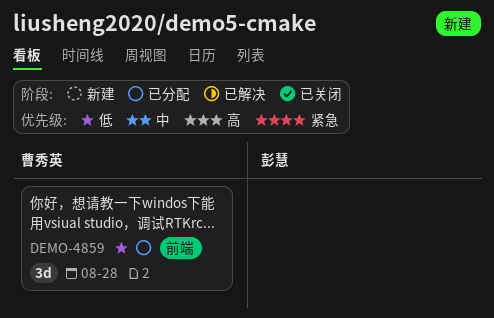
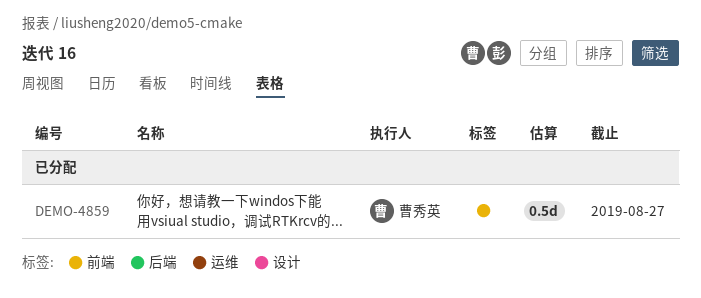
DEMO-4859, estimate: 3d -> 0.5d
DEMO-4859, due: Aug 28 -> Aug 27

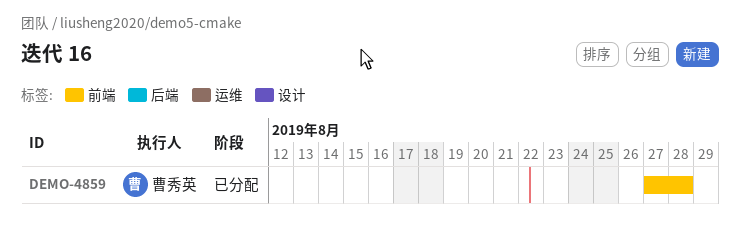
DEMO-4859, due: Aug 27 -> Aug 28

